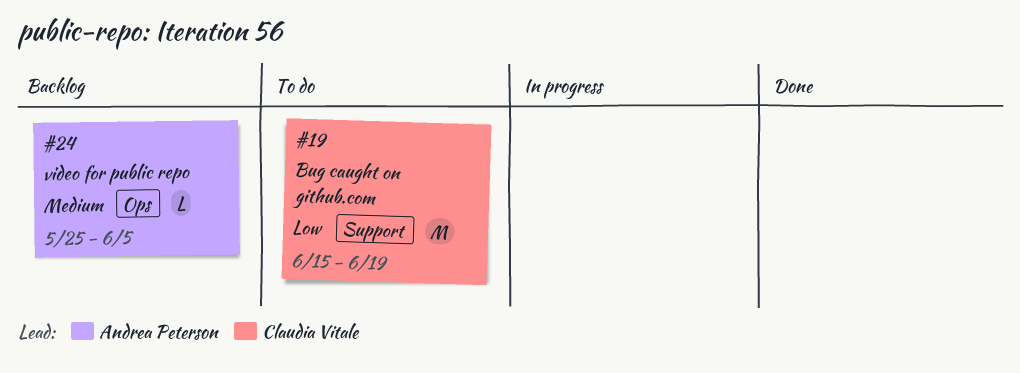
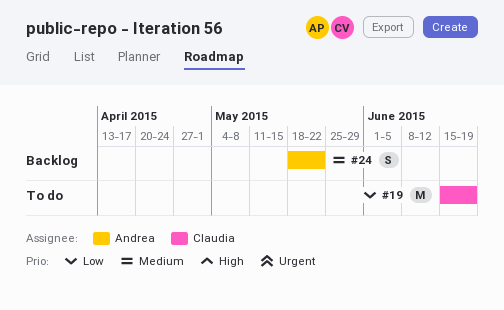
#24, estimate: L -> S
#24, start: May 25 -> May 18
#24, due: Jun 5 -> May 22

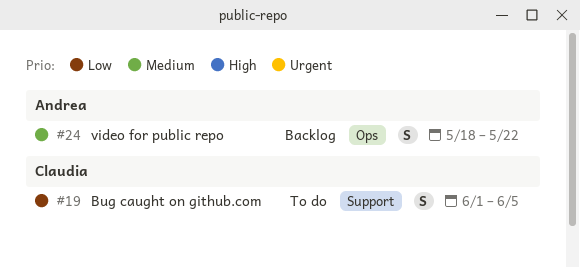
#19, estimate: M -> S
#19, start: Jun 15 -> Jun 1
#19, due: Jun 19 -> Jun 5

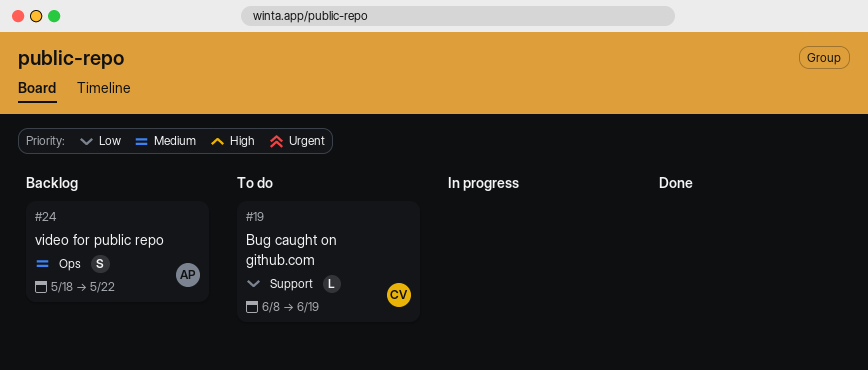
#19, estimate: S -> L
#19, start: Jun 1 -> Jun 8
#19, due: Jun 5 -> Jun 19

